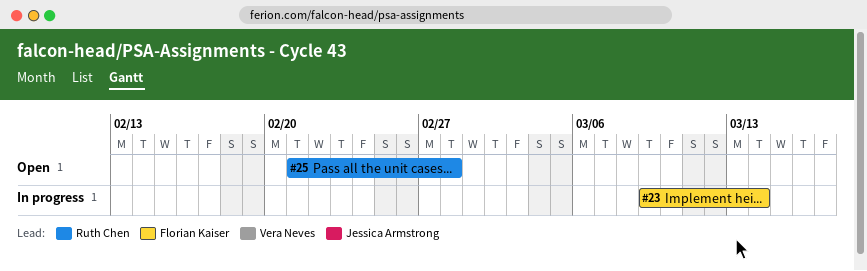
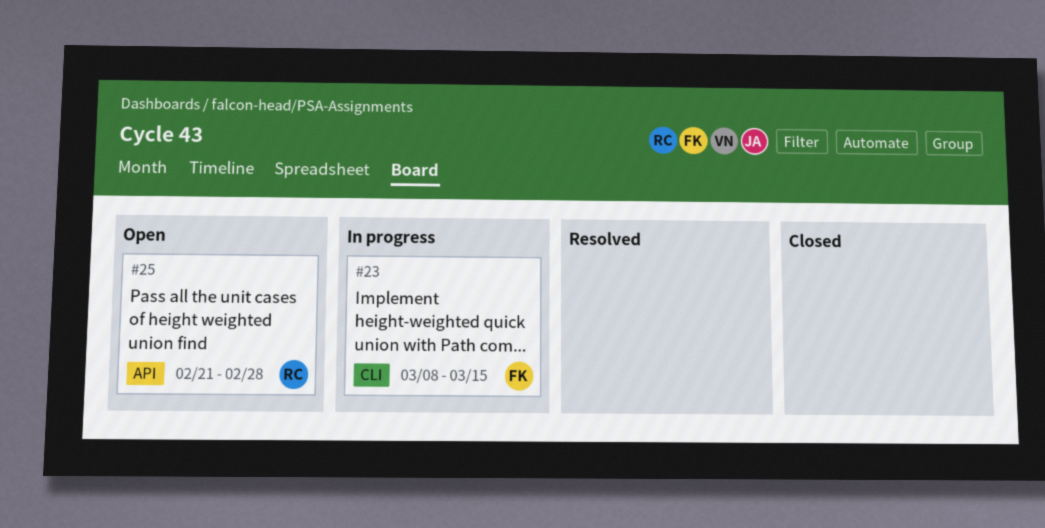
#23, start: Mar 9 -> Mar 8
#23, due: Mar 14 -> Mar 15

